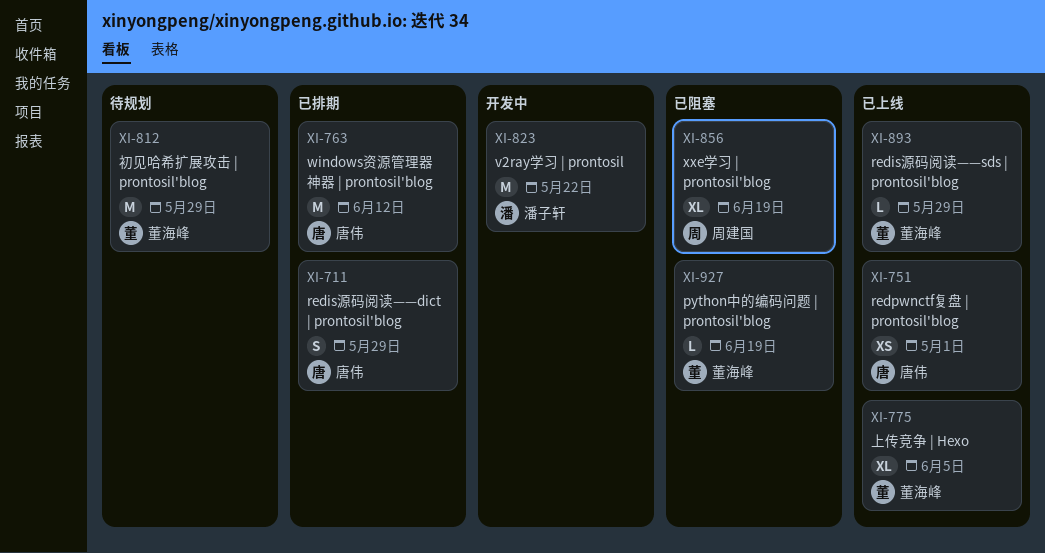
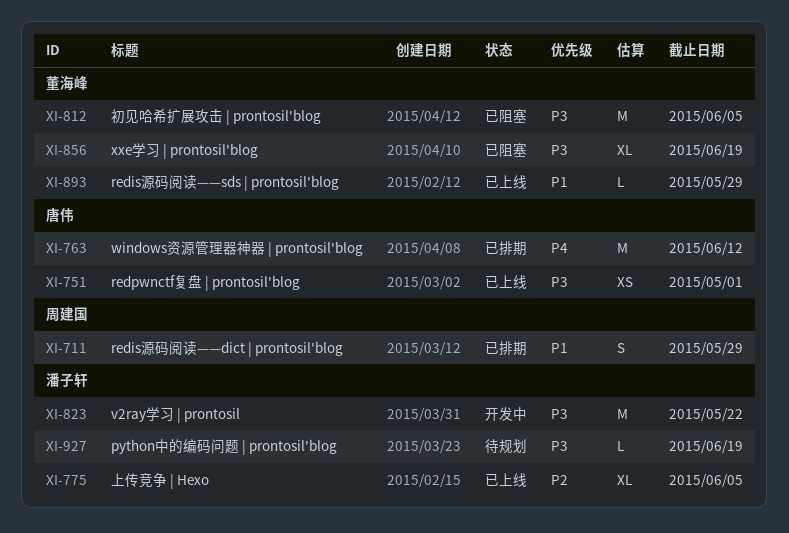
XI-711, owner: 唐伟 -> 周建国
XI-775, owner: 董海峰 -> 潘子轩
XI-812, status: 待规划 -> 已阻塞
XI-812, due: May 29 -> Jun 5
XI-856, owner: 周建国 -> 董海峰
XI-927, status: 已阻塞 -> 待规划
XI-927, owner: 董海峰 -> 潘子轩

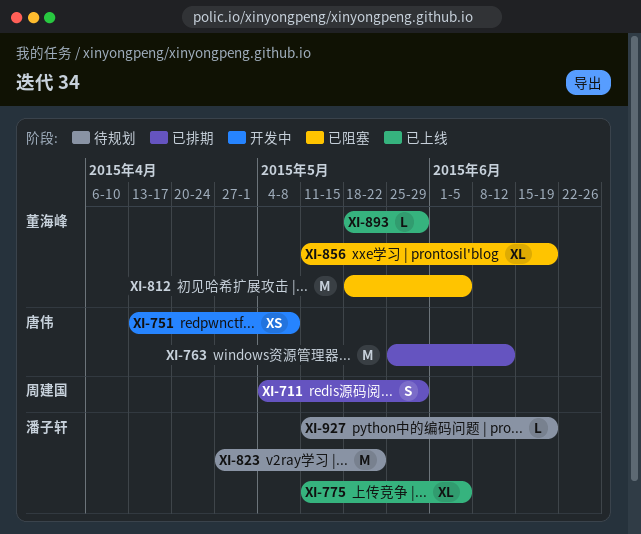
XI-751, status: 已上线 -> 开发中
XI-751, due: May 1 -> May 8
XI-823, status: 开发中 -> 待规划

